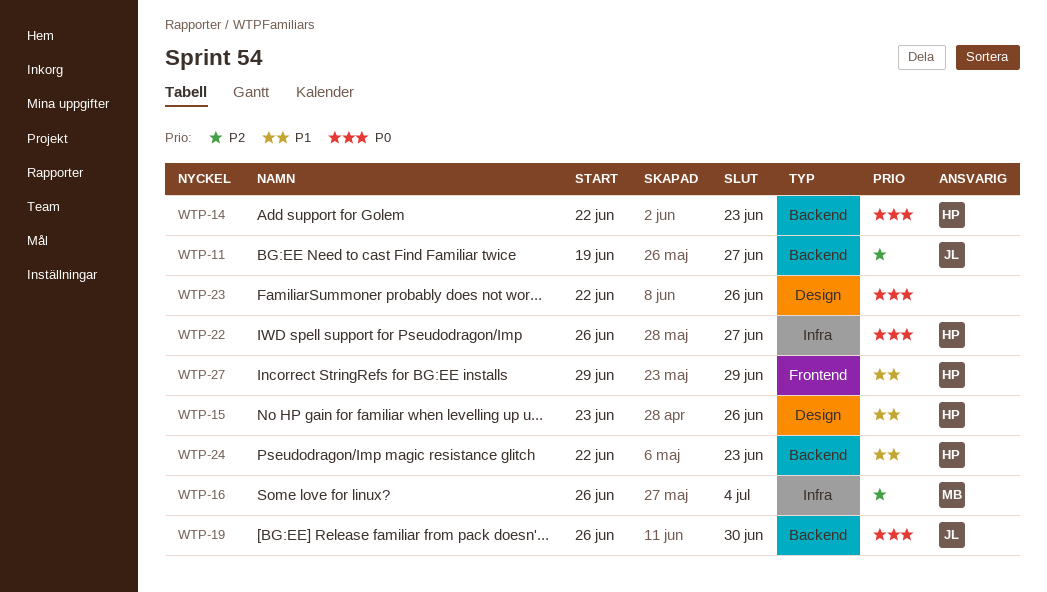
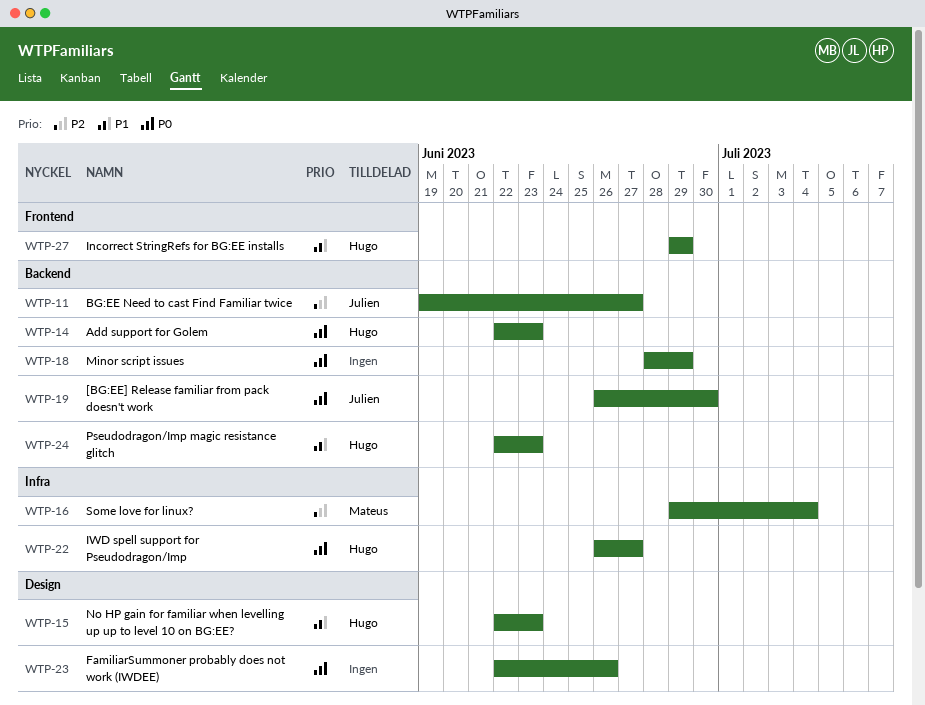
WTP-15, start: Jun 23 -> Jun 22
WTP-15, due: Jun 26 -> Jun 23
WTP-16, start: Jun 26 -> Jun 29
WTP-18: none -> present

